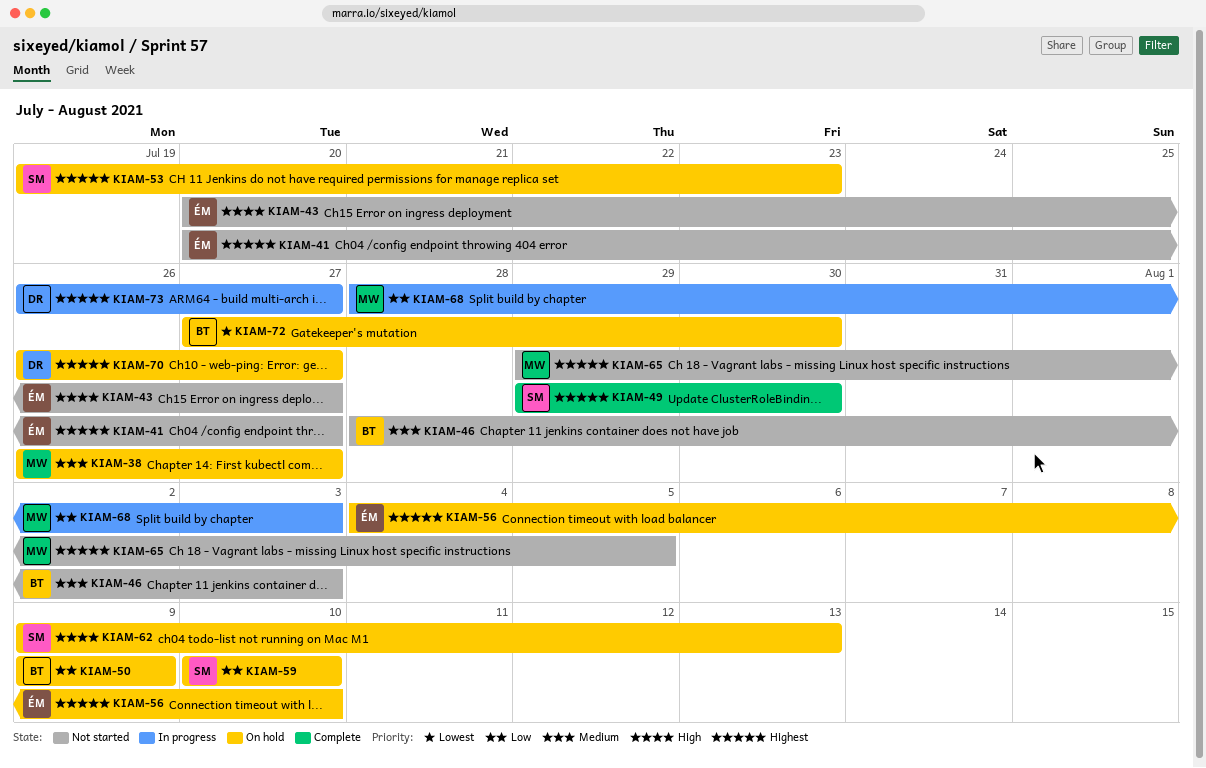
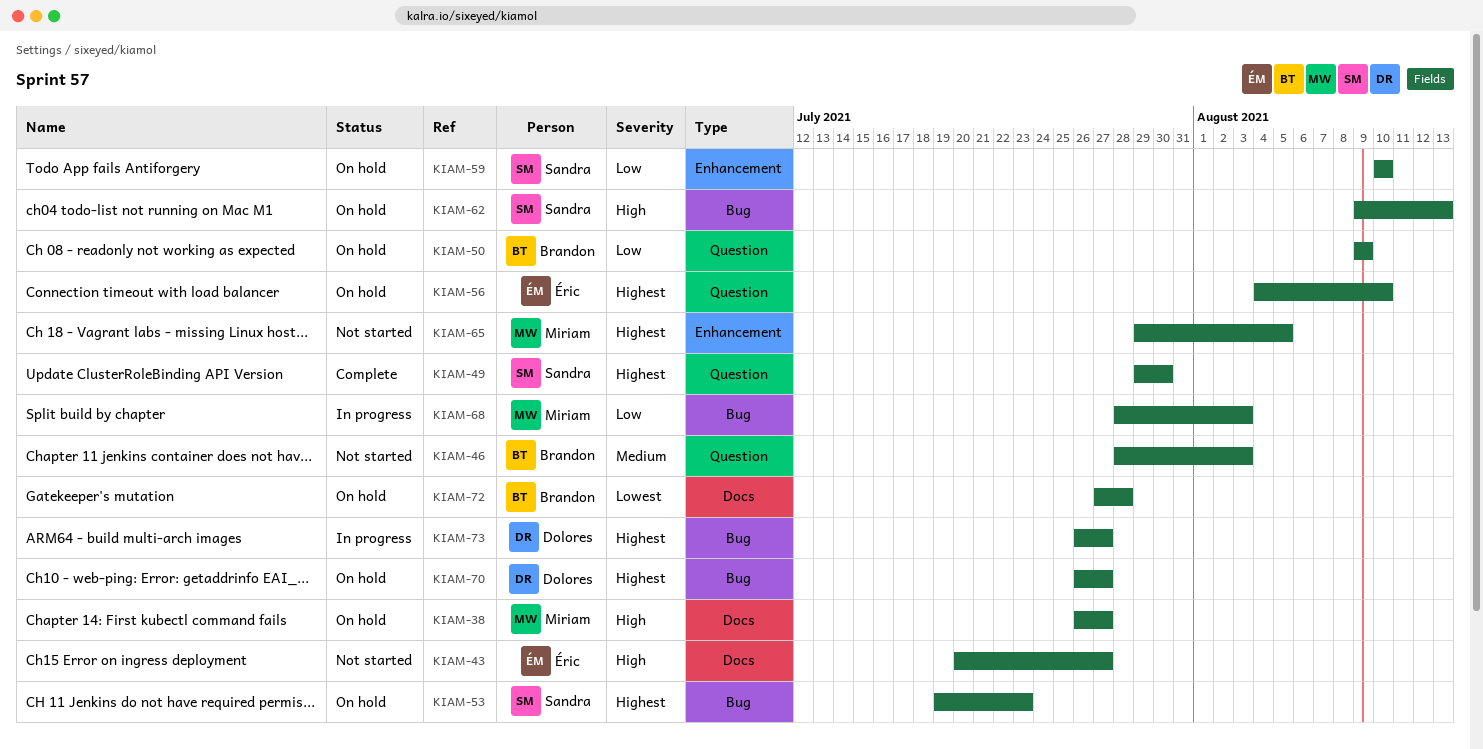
KIAM-38, priority: Medium -> High
KIAM-41: present -> none
KIAM-72, due: Jul 30 -> Jul 28

